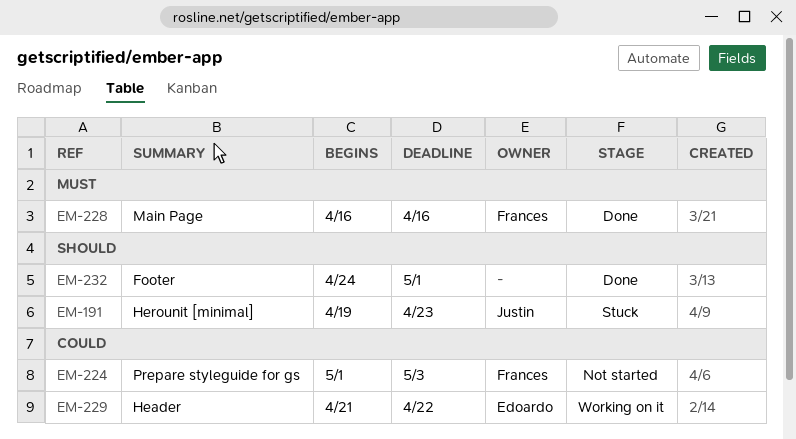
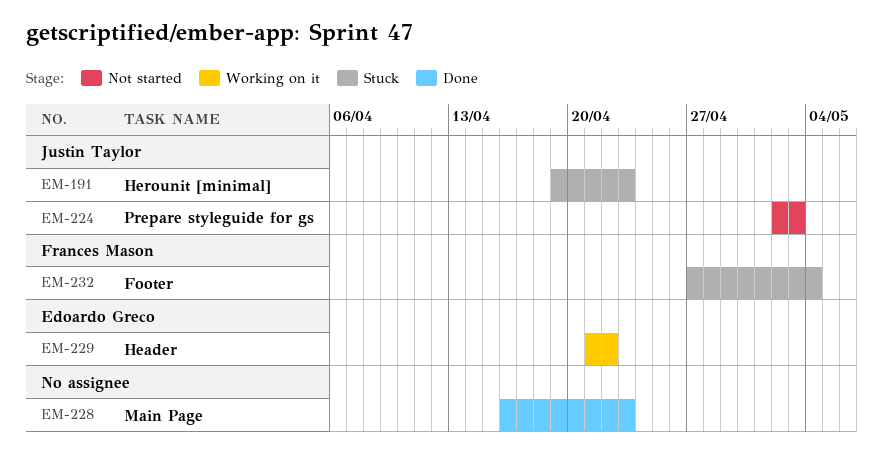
EM-224, owner: Frances Mason -> Justin Taylor
EM-224, start: May 1 -> May 2
EM-228, owner: Frances Mason -> none
EM-228, due: Apr 16 -> Apr 23
EM-232, status: Done -> Stuck
EM-232, owner: none -> Frances Mason
EM-232, start: Apr 24 -> Apr 27
EM-232, due: May 1 -> May 4

